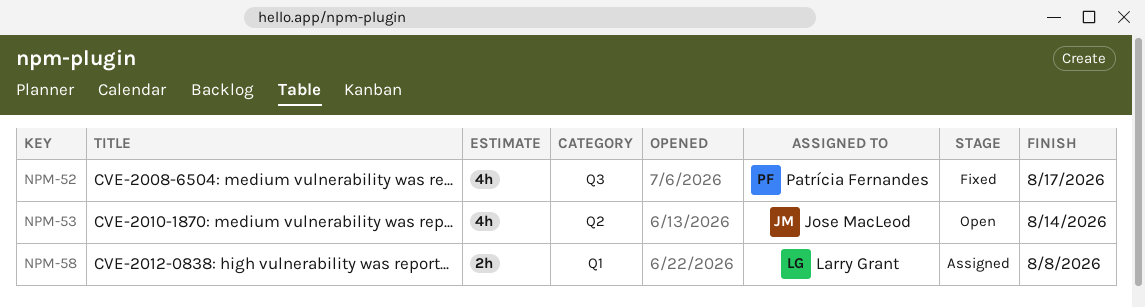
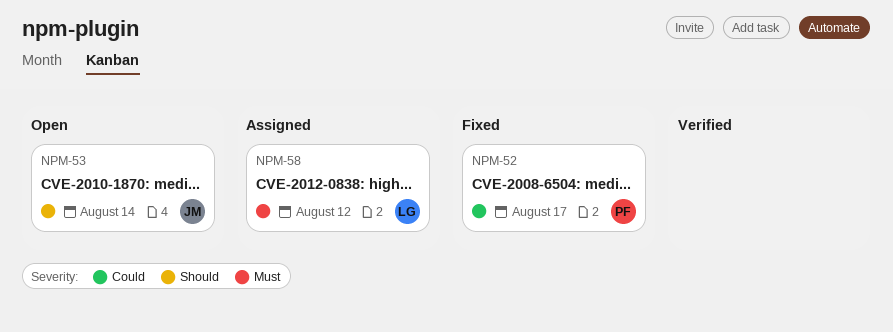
NPM-58, due: Aug 8 -> Aug 12

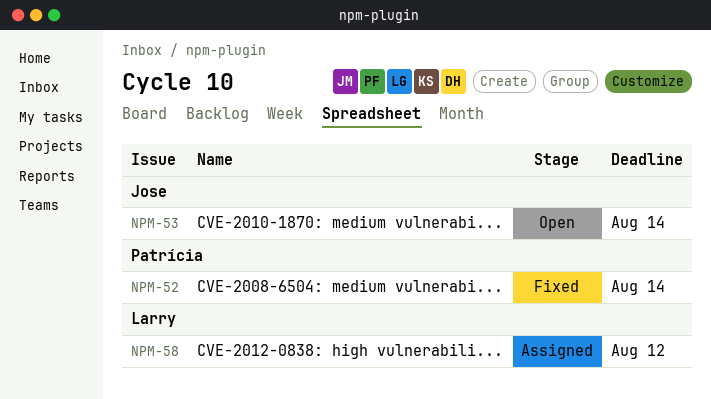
NPM-52, due: Aug 17 -> Aug 14

